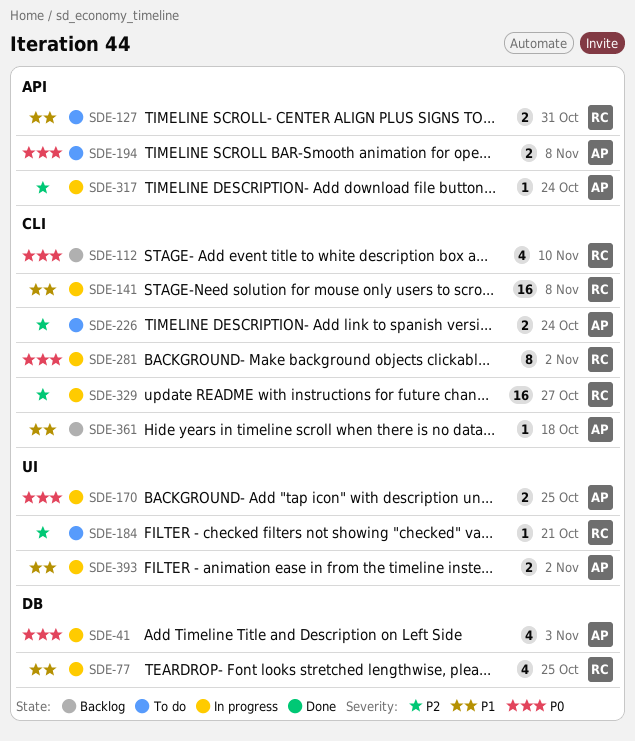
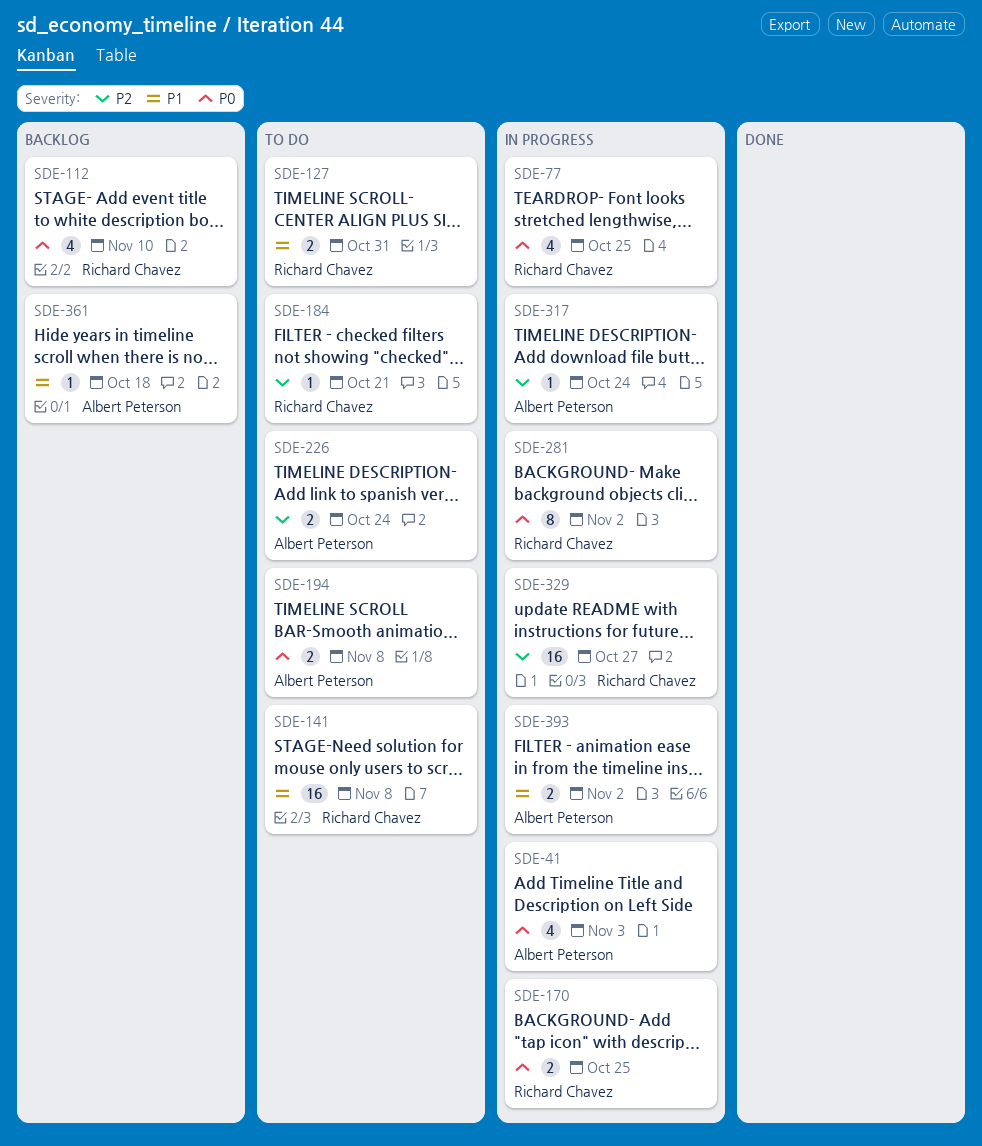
SDE-77, priority: P1 -> P0
SDE-141, status: In progress -> To do
SDE-170, owner: Albert Peterson -> Richard Chavez

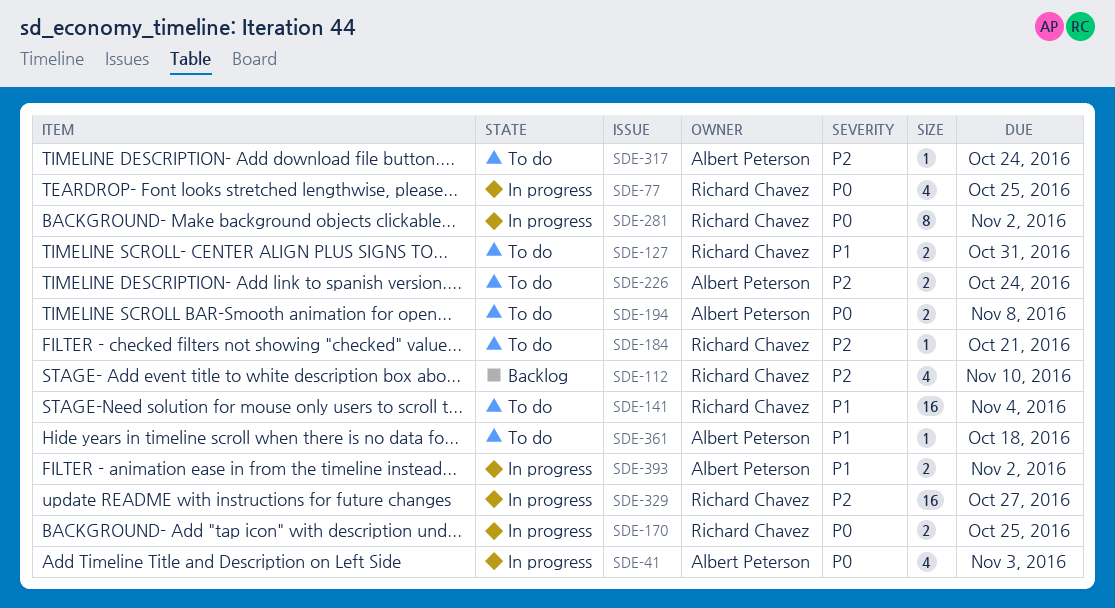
SDE-112, priority: P0 -> P2
SDE-141, due: Nov 8 -> Nov 4
SDE-317, status: In progress -> To do
SDE-361, status: Backlog -> To do

